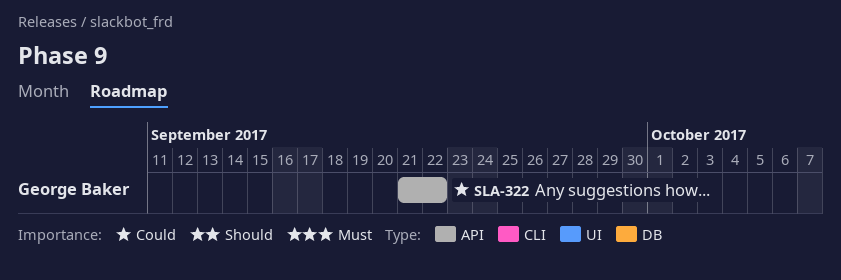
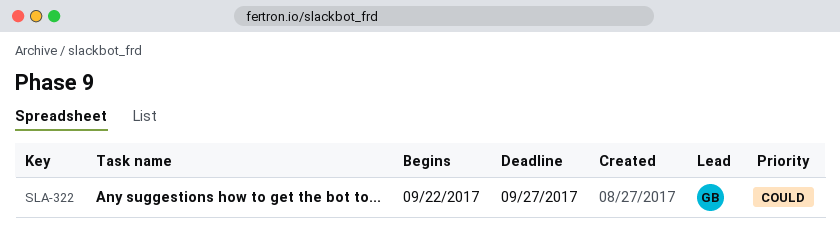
SLA-322, start: Sep 21 -> Sep 22
SLA-322, due: Sep 22 -> Sep 27

